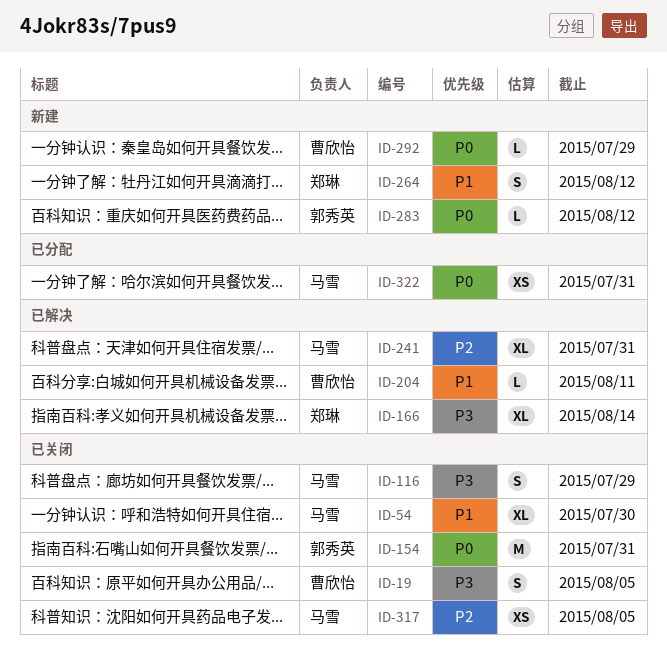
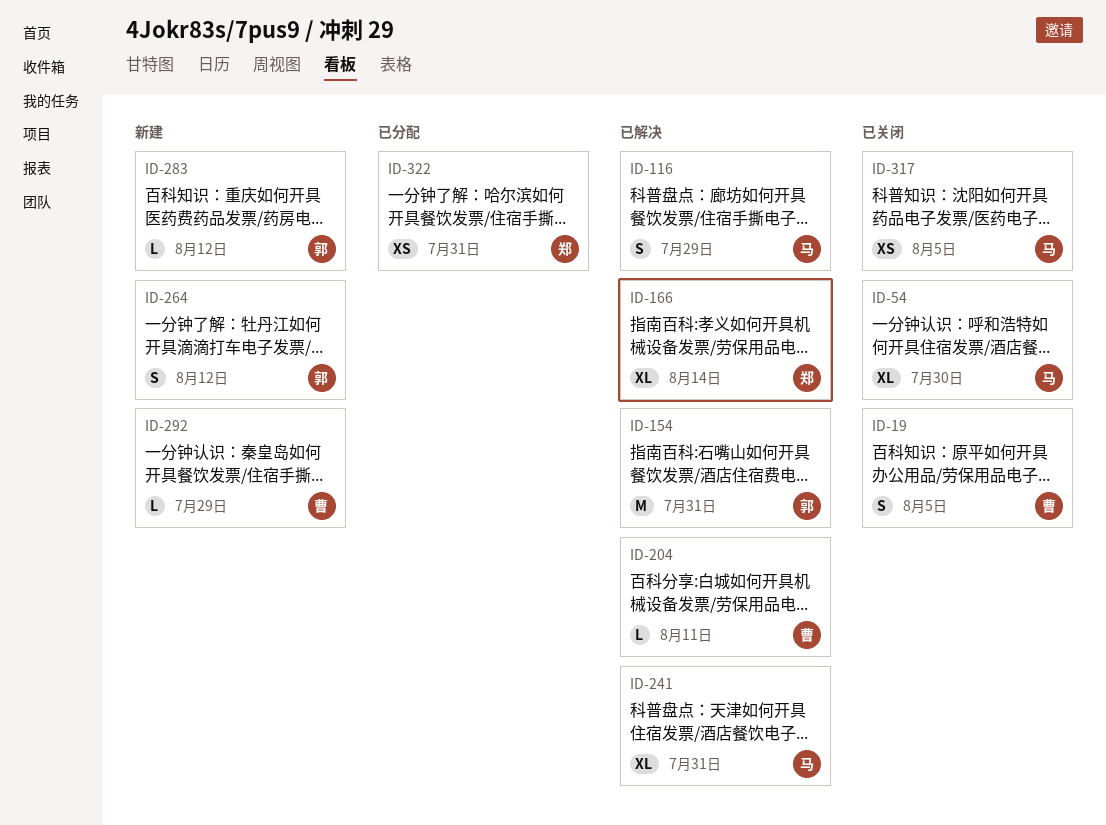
ID-116, status: 已关闭 -> 已解决
ID-154, status: 已关闭 -> 已解决
ID-264, owner: 郑琳 -> 郭秀英
ID-322, owner: 马雪 -> 郑琳

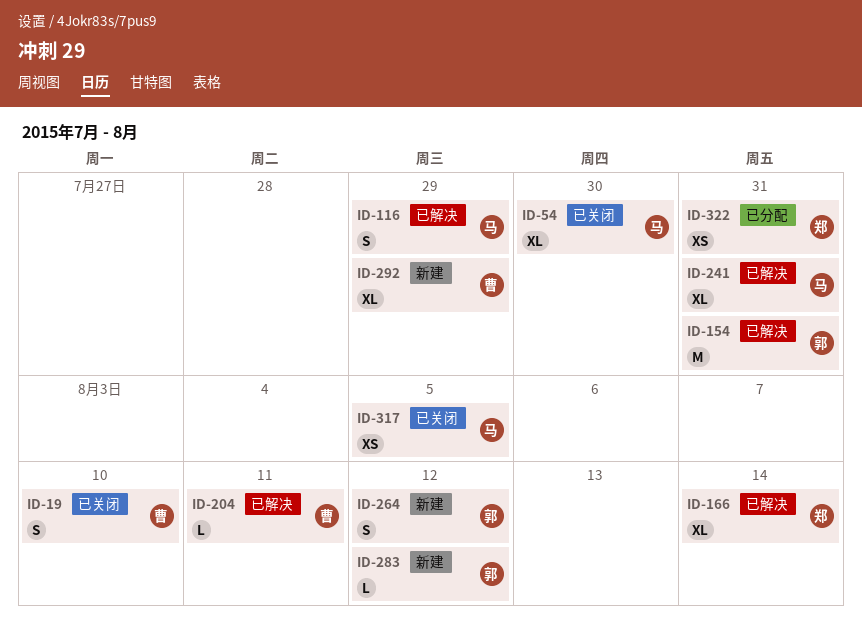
ID-19, due: Aug 5 -> Aug 10
ID-292, estimate: L -> XL

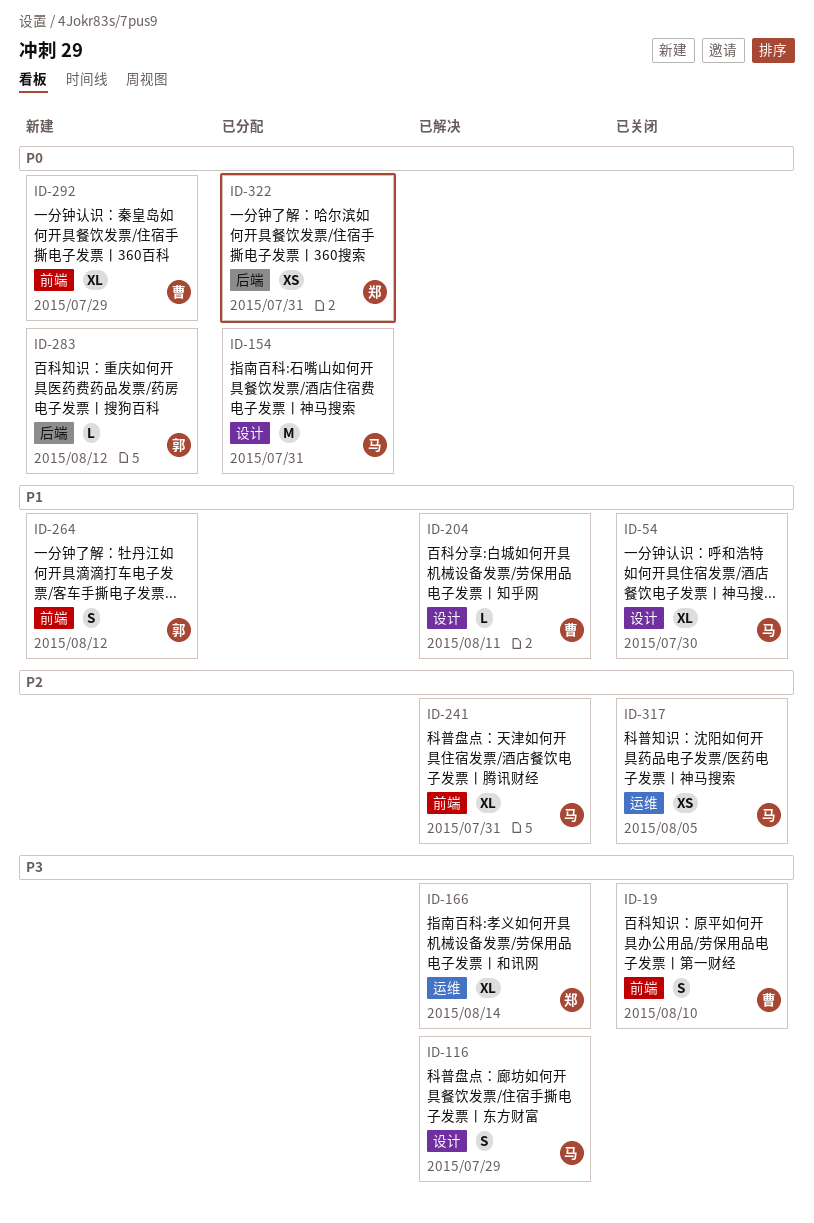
ID-154, status: 已解决 -> 已分配
ID-154, owner: 郭 -> 马

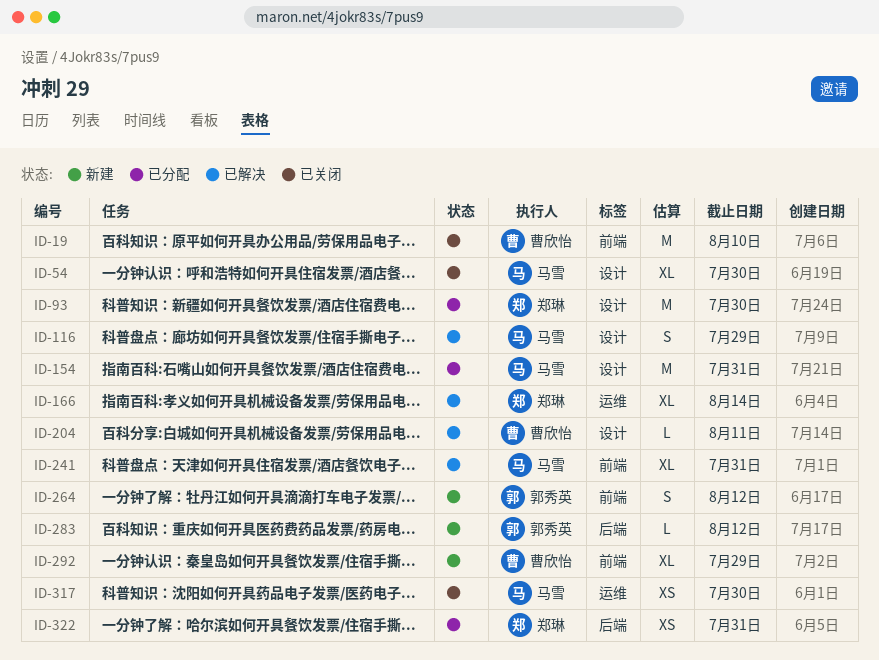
ID-19, estimate: S -> M
ID-93: none -> present
ID-317, due: Aug 5 -> Jul 30

